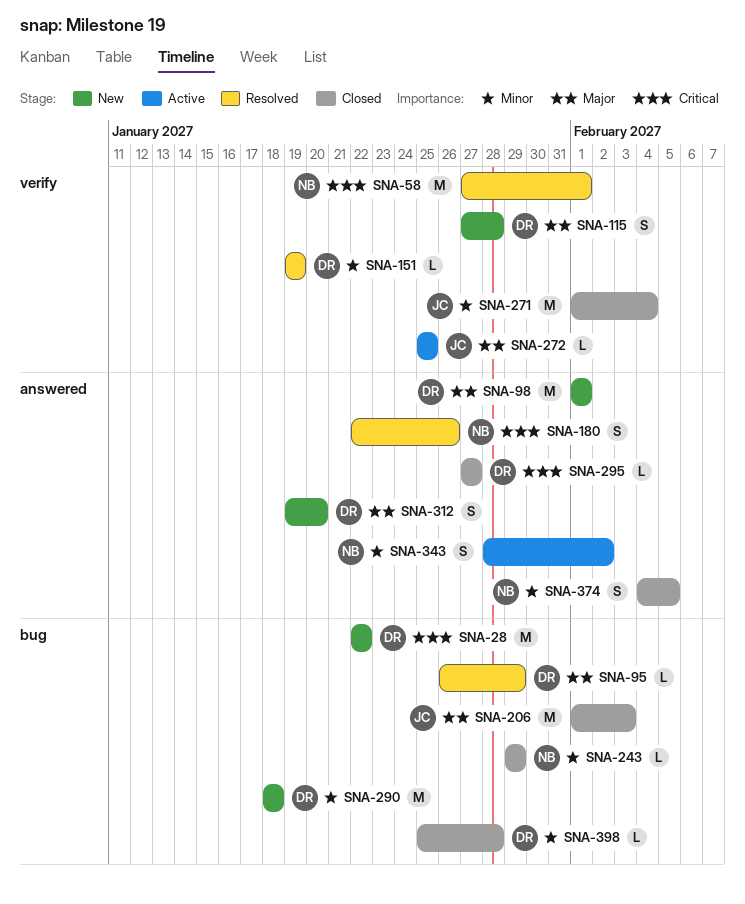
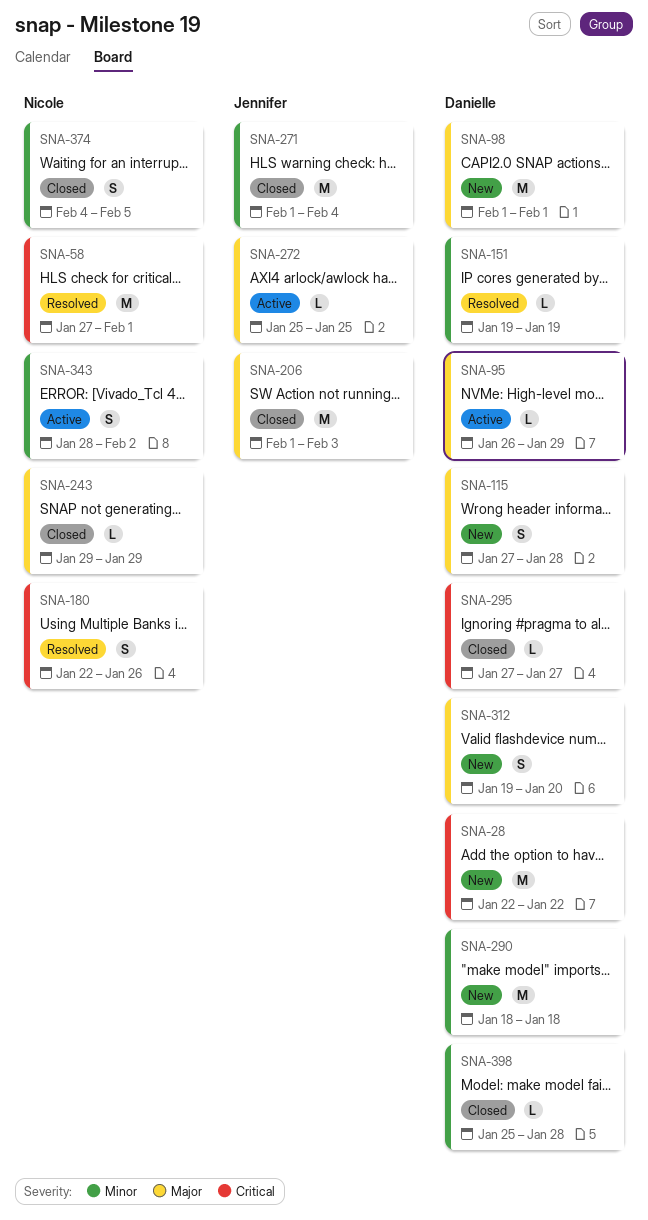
SNA-95, status: Resolved -> Active
SNA-243, priority: Minor -> Major

